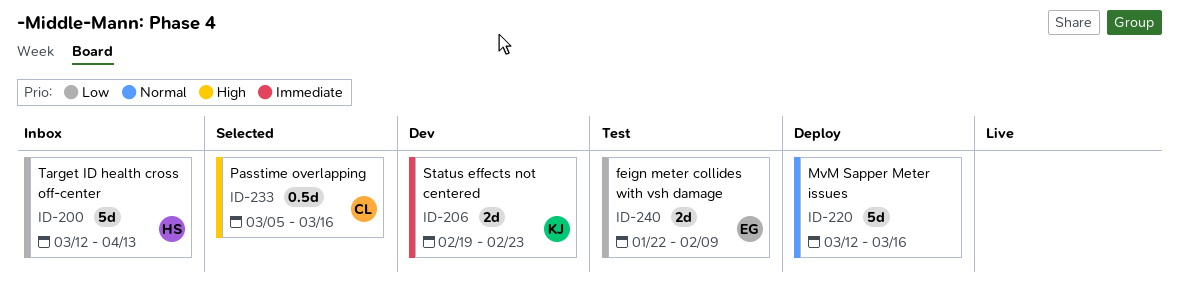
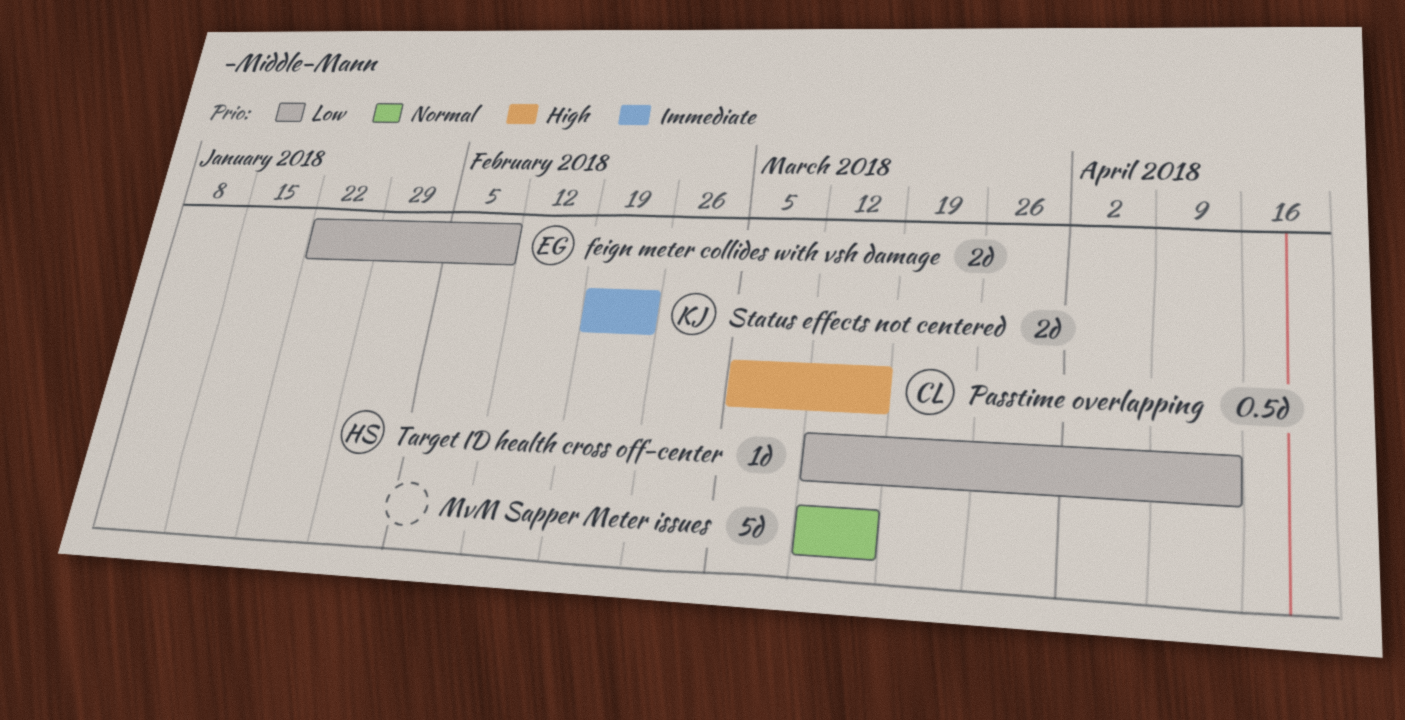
Target ID health cross off-center, estimate: 5d -> 1d

